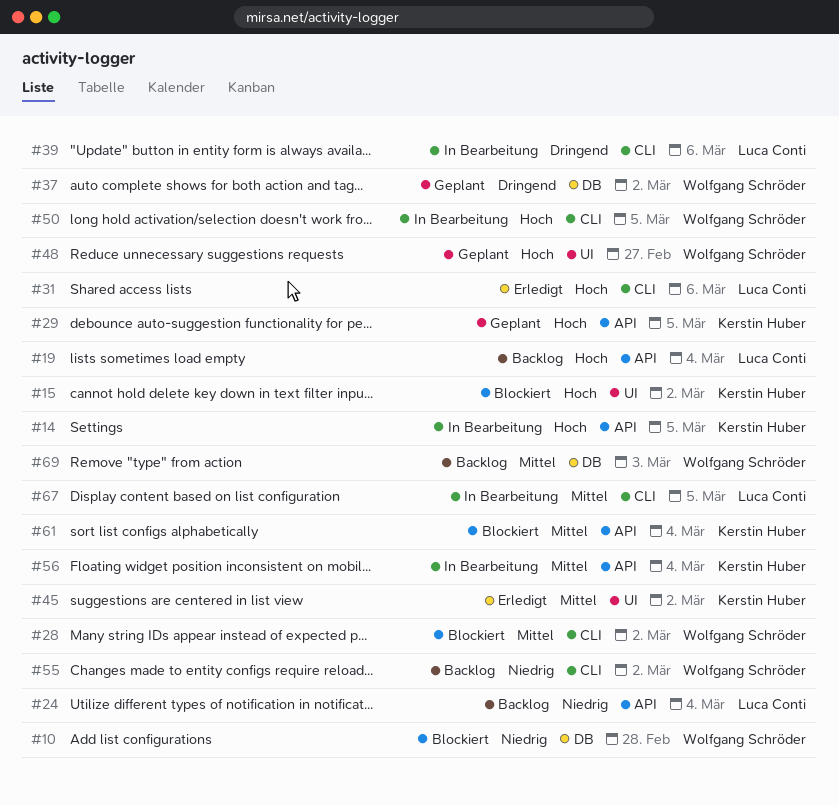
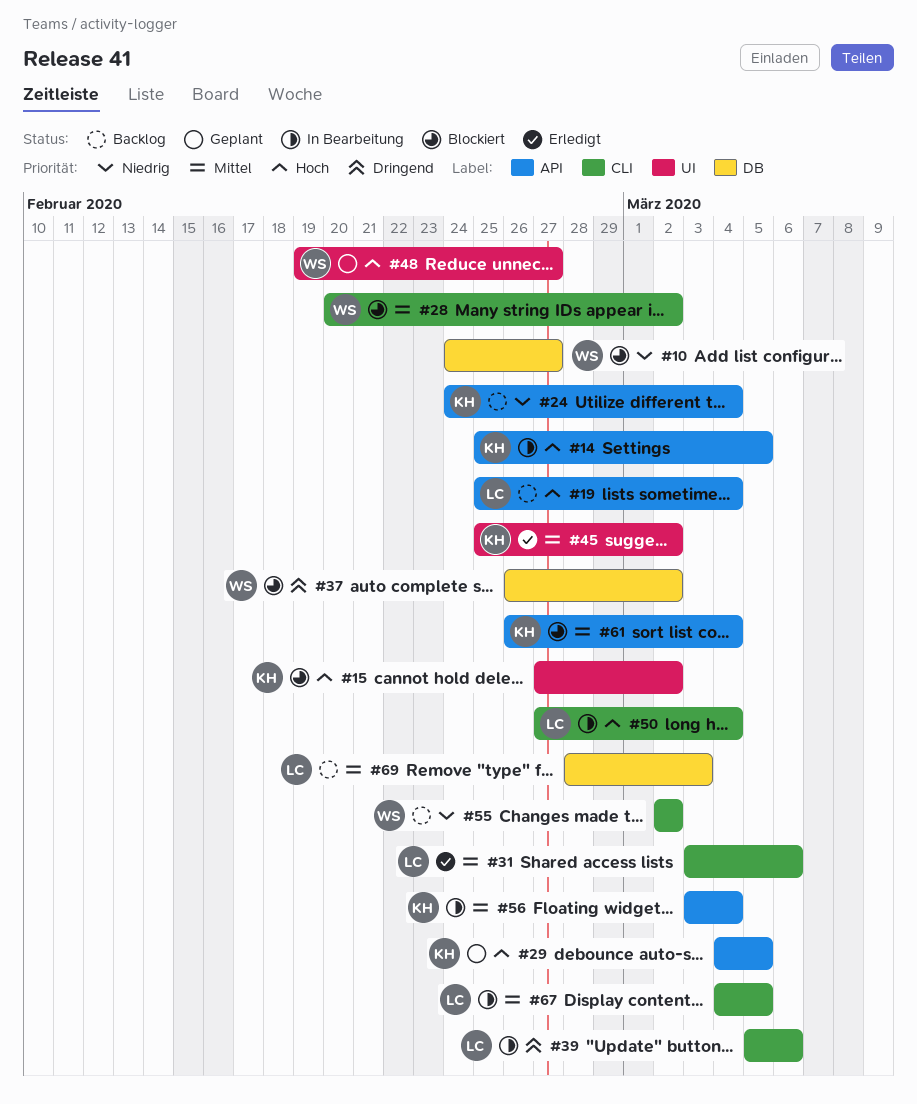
#10, due: Feb 28 -> Feb 27
#24, owner: Luca Conti -> Kerstin Huber
#31, priority: Hoch -> Mittel
#37, status: Geplant -> Blockiert
#50, owner: Wolfgang Schröder -> Luca Conti
#50, due: Mar 5 -> Mar 4
#69, owner: Wolfgang Schröder -> Luca Conti

